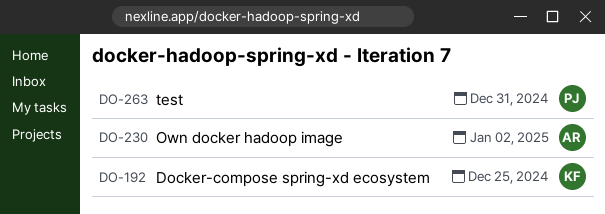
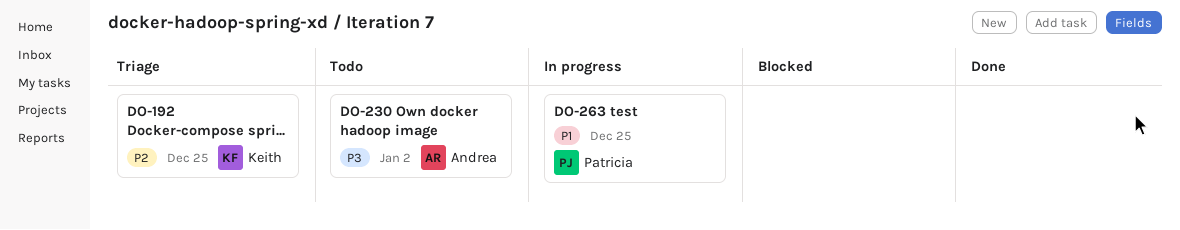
DO-263, due: Dec 31 -> Dec 25

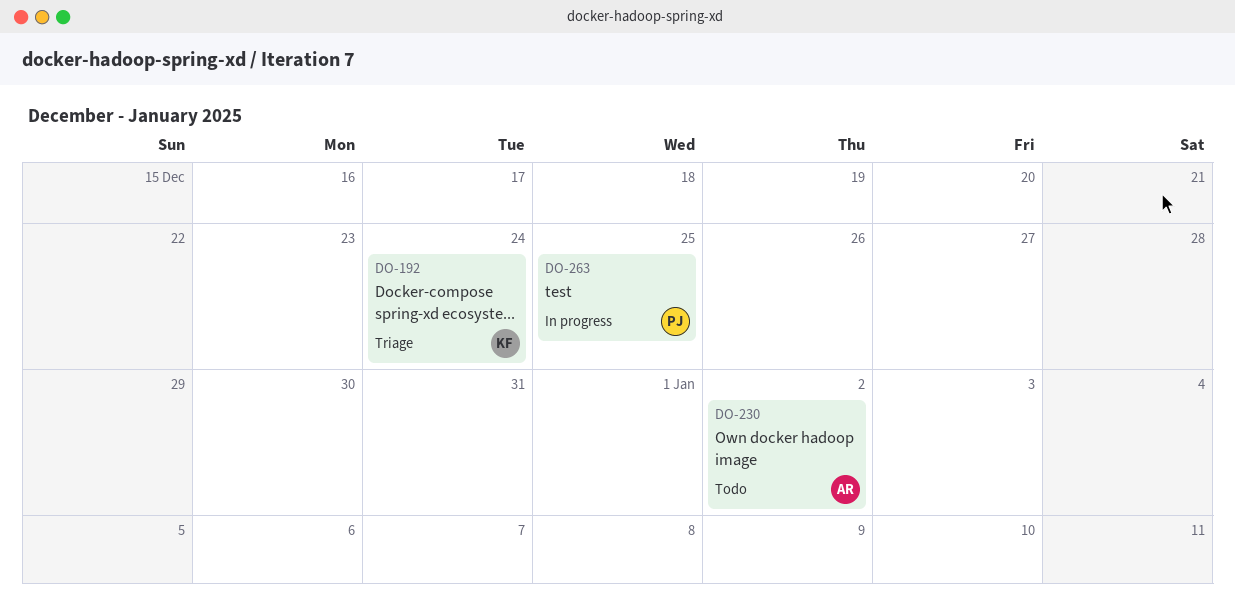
DO-192, due: Dec 25 -> Dec 24

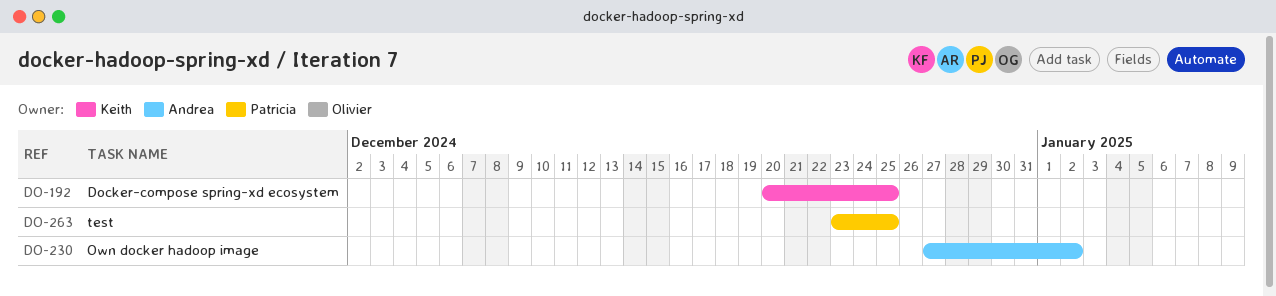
DO-192, due: Dec 24 -> Dec 25

